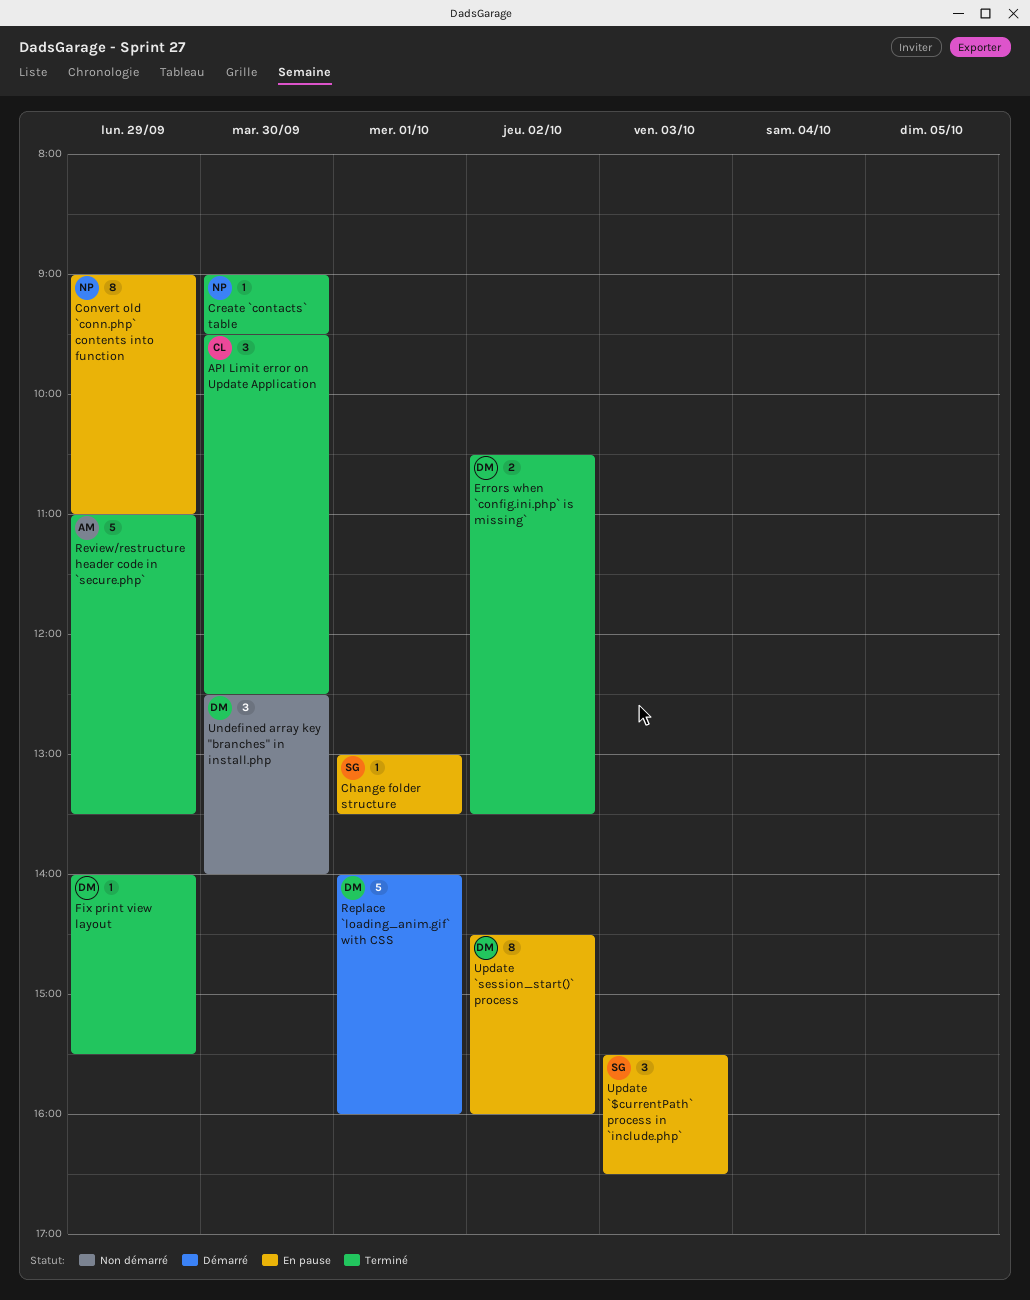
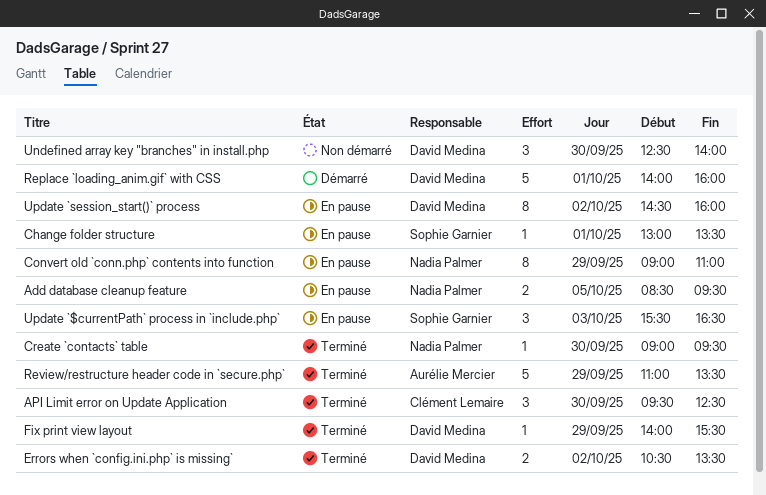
Add database cleanup feature: none -> present

